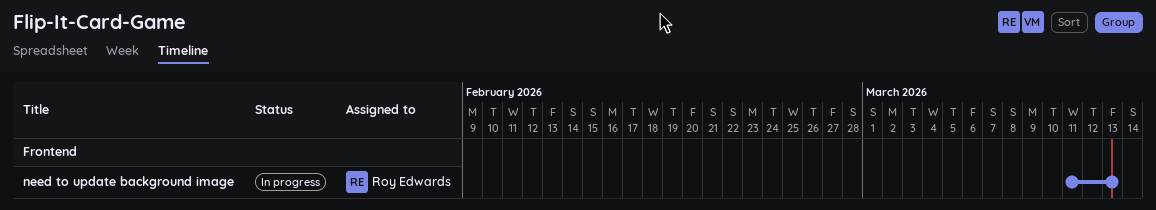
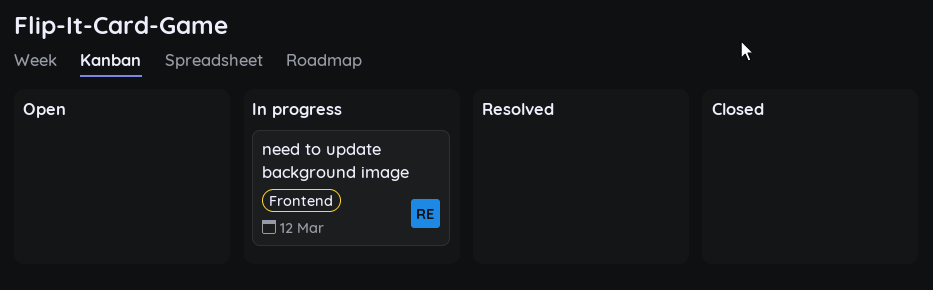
need to update background image, due: Mar 13 -> Mar 12

